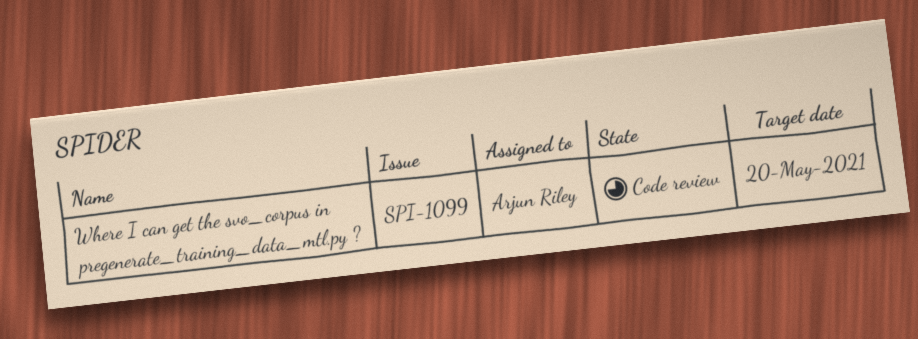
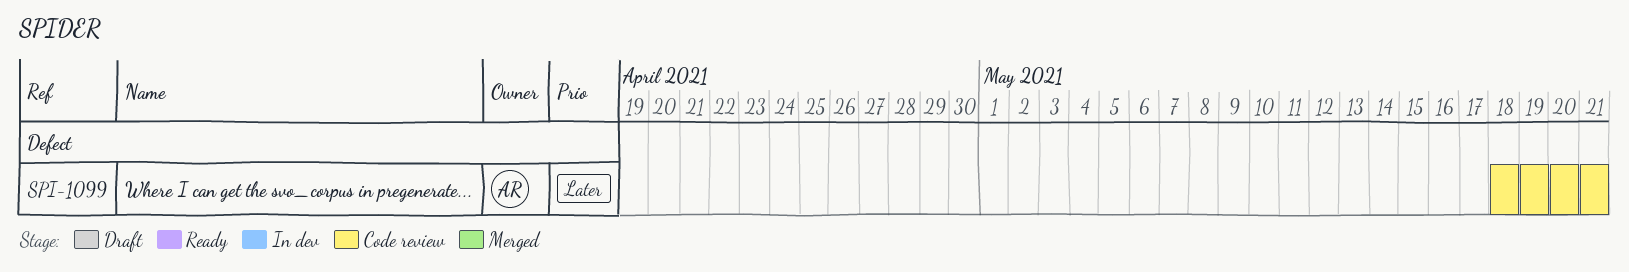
SPI-1099, due: May 20 -> May 21

